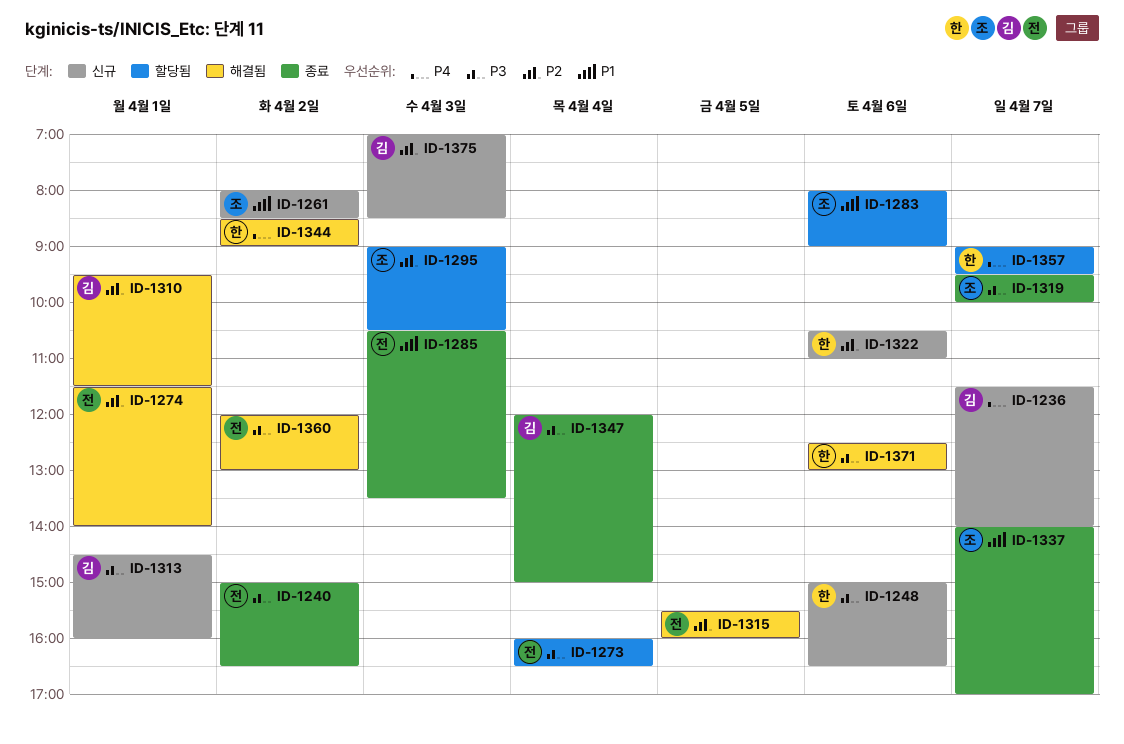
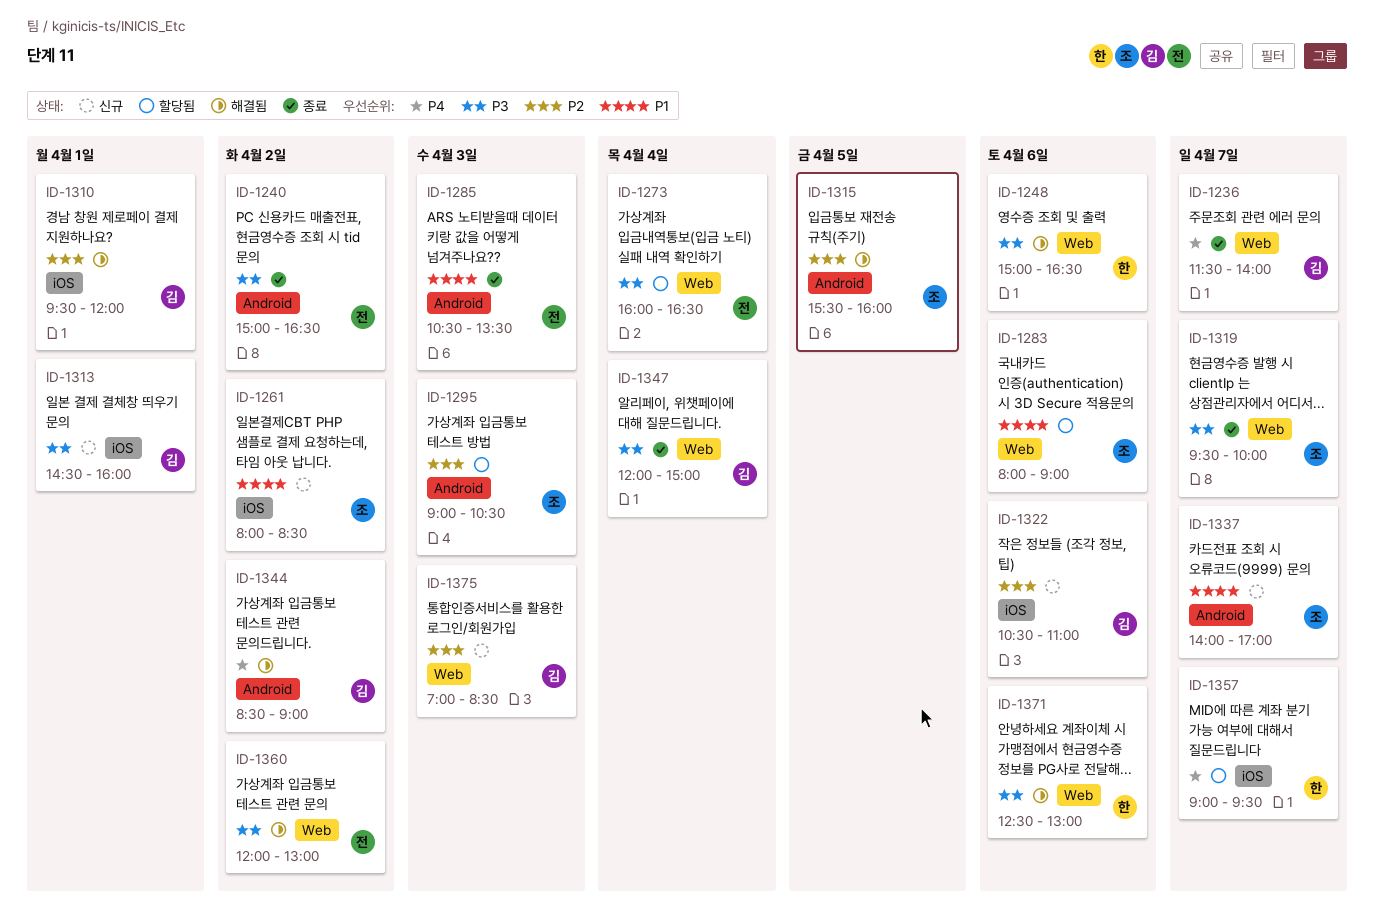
ID-1236, status: 신규 -> 종료
ID-1248, status: 신규 -> 해결됨
ID-1274: present -> none
ID-1310, ends: 11:30 -> 12:00
ID-1315, owner: 전 -> 조
ID-1322, owner: 한 -> 김
ID-1337, status: 종료 -> 신규
ID-1344, owner: 한 -> 김

